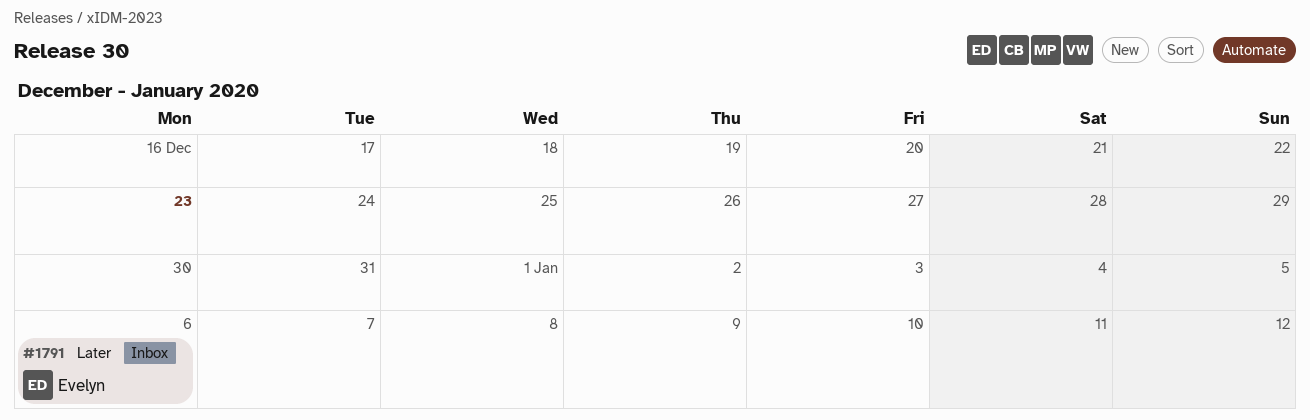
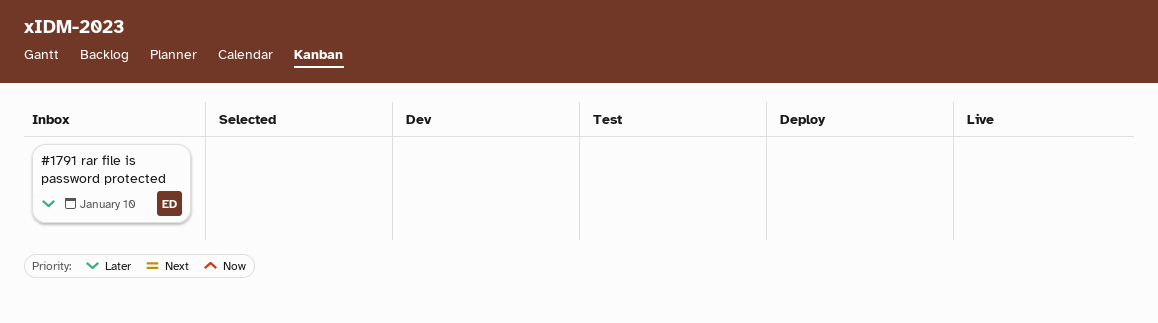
#1791, due: Jan 6 -> Jan 10

